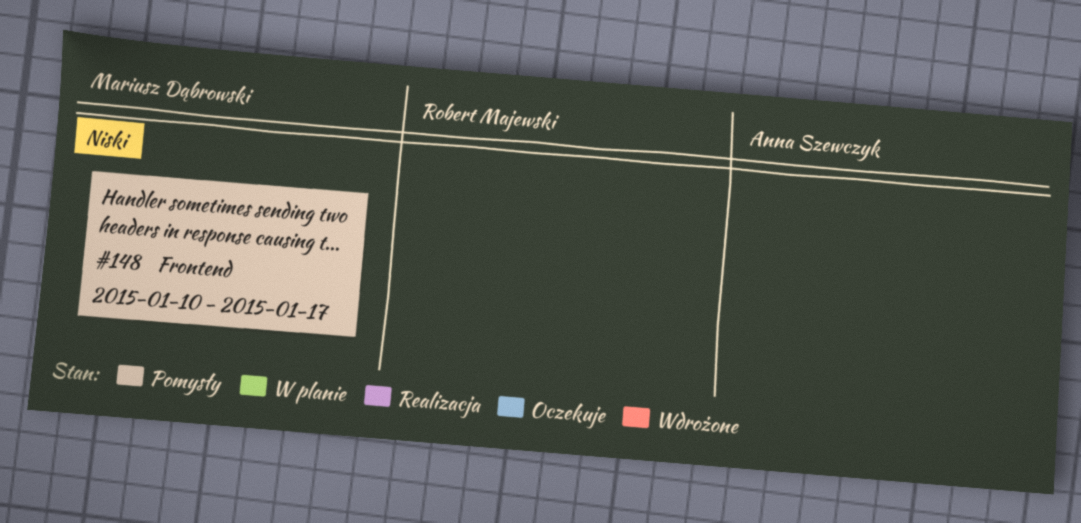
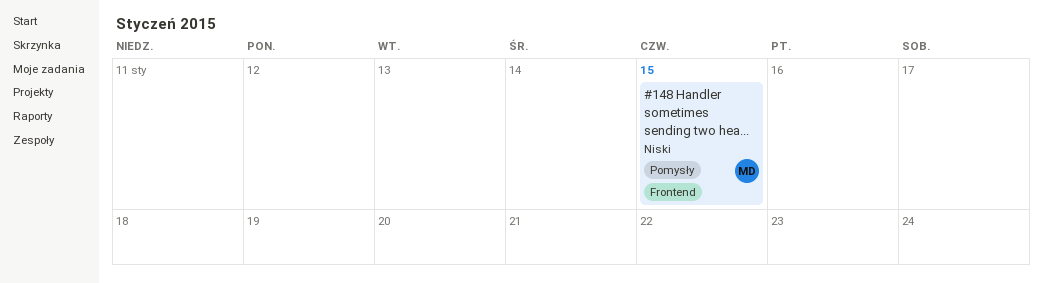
#148, due: Jan 17 -> Jan 15

